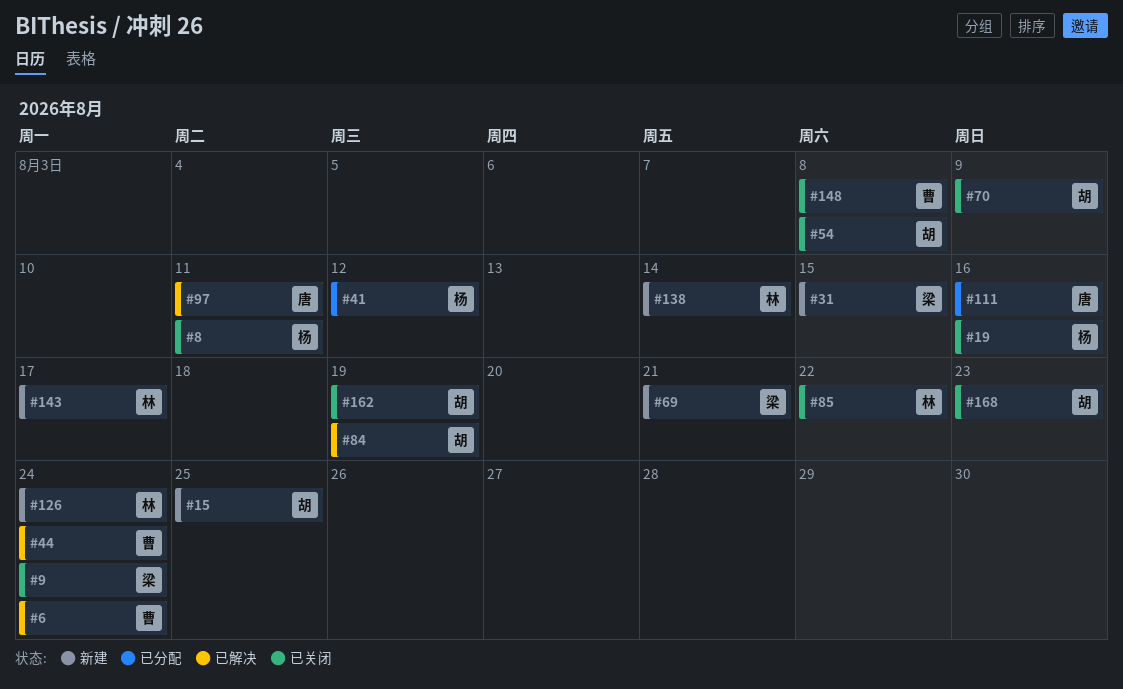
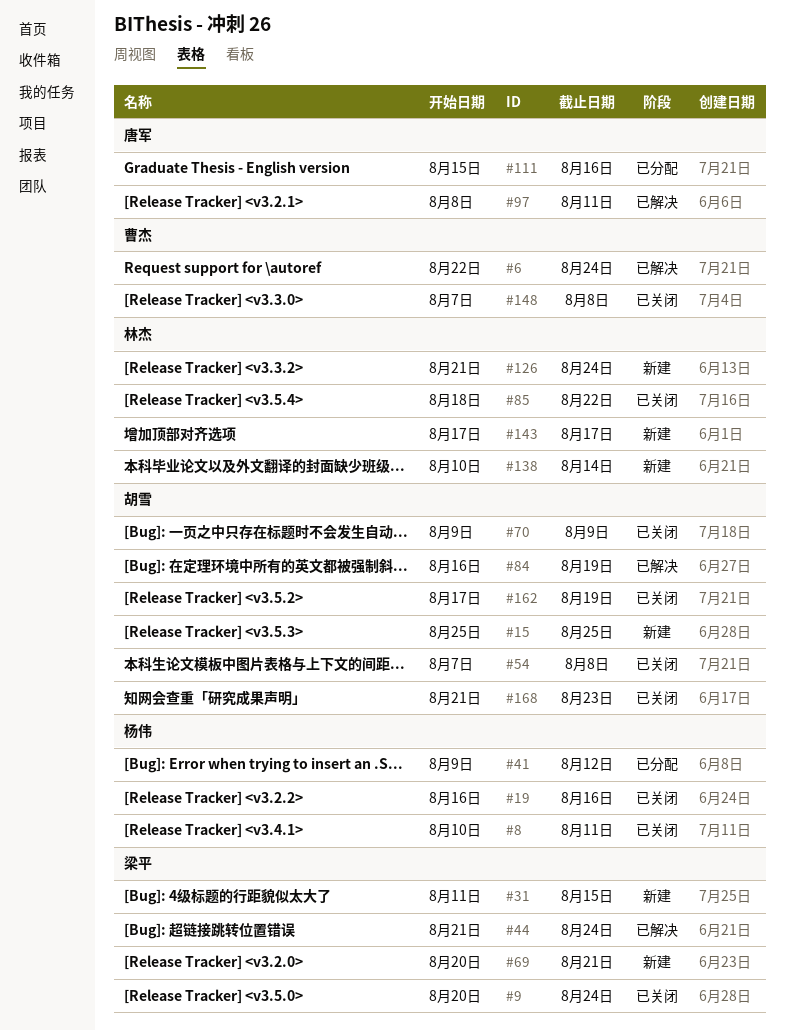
#44, owner: 曹杰 -> 梁平

